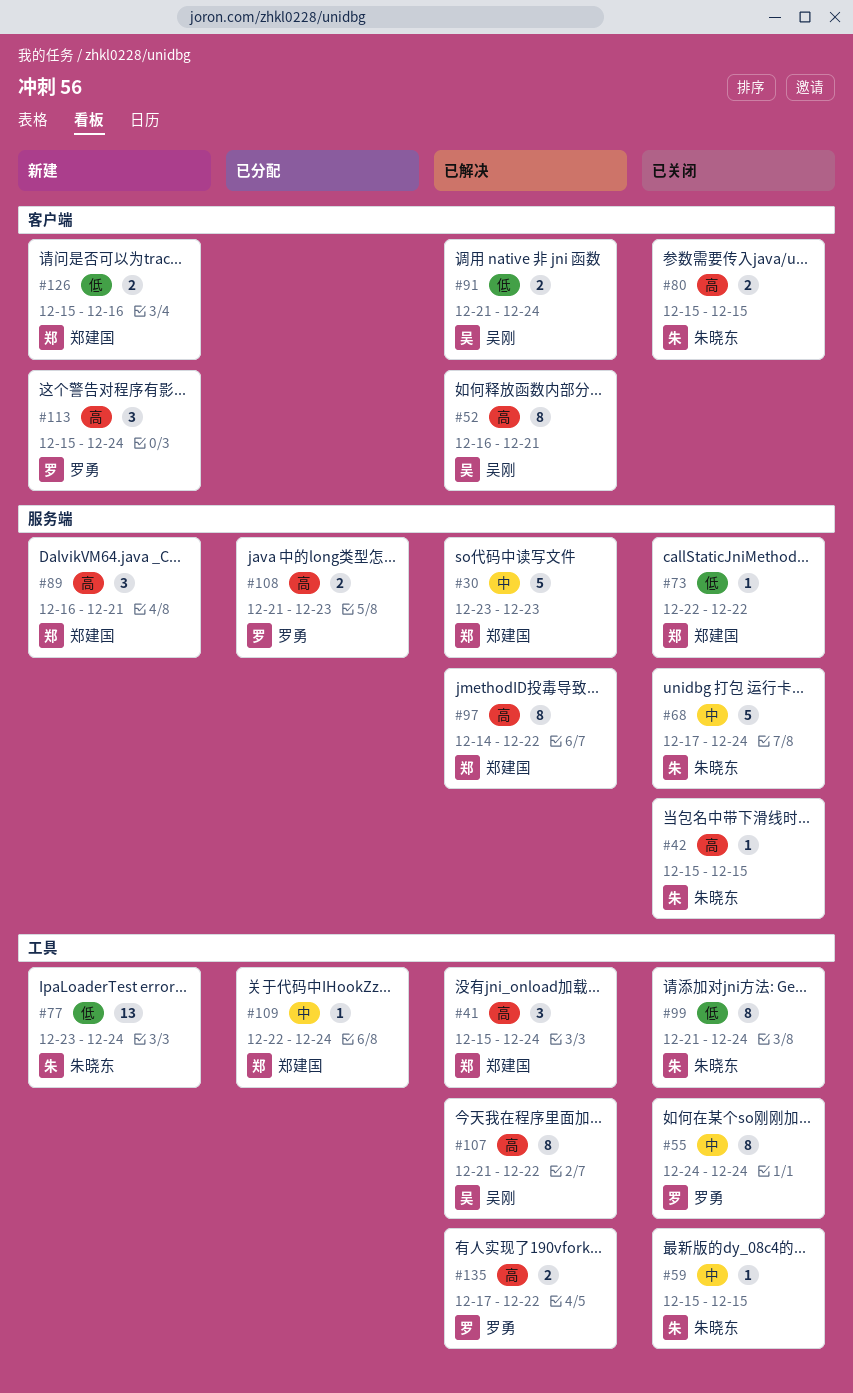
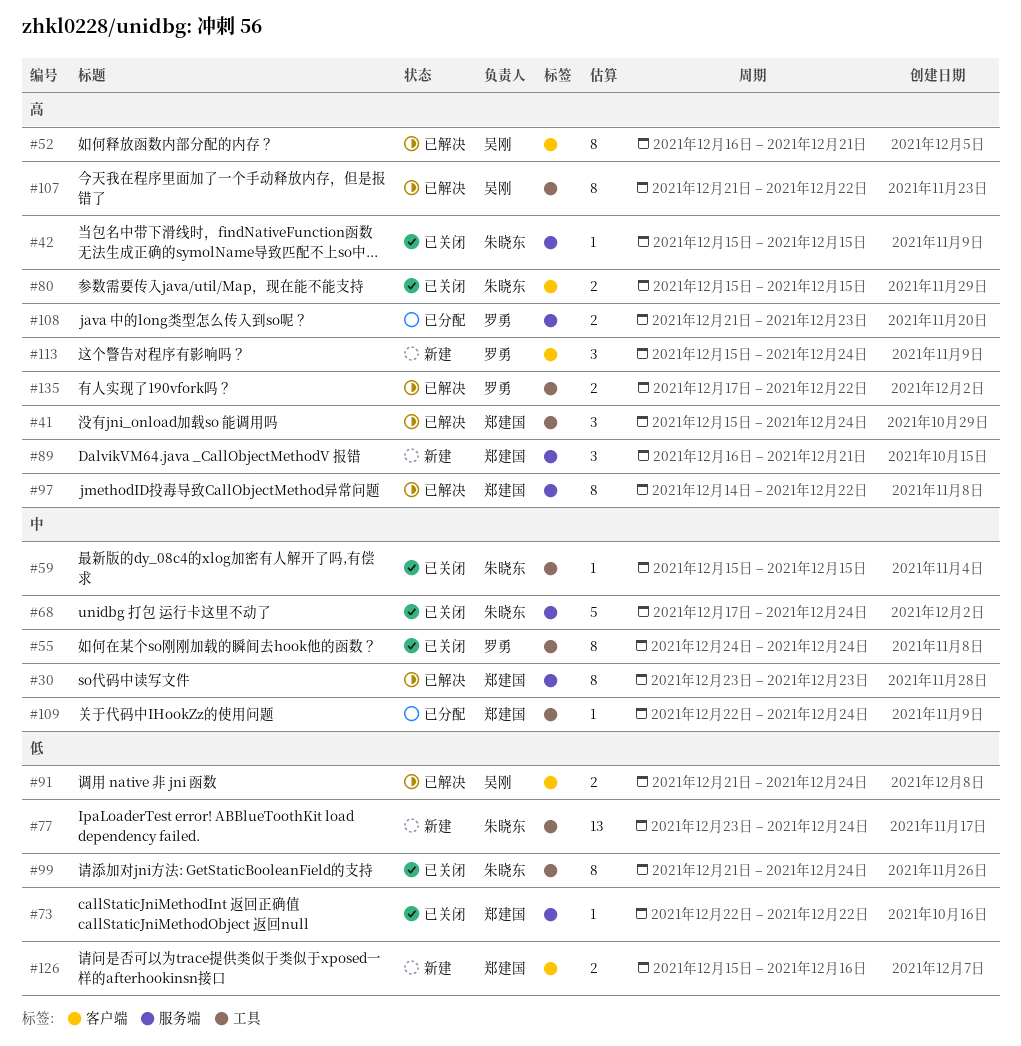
#30, estimate: 5 -> 8

